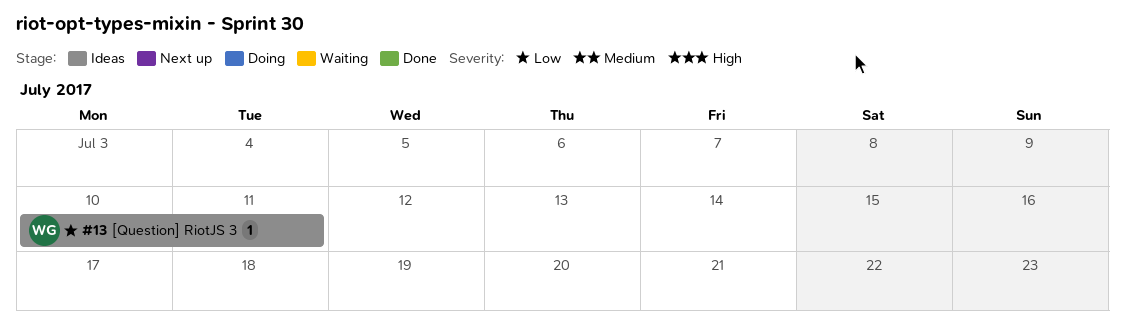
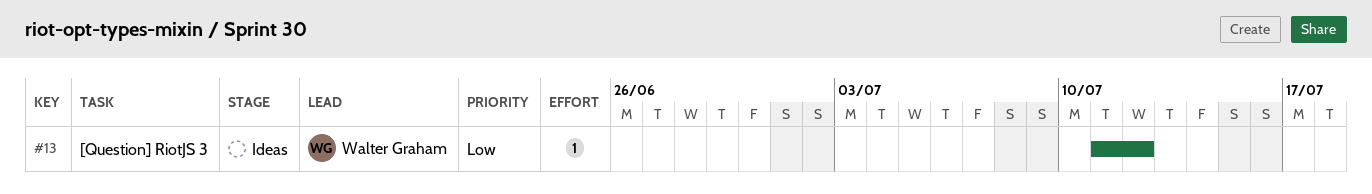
#13, start: Jul 10 -> Jul 11
#13, due: Jul 11 -> Jul 12

